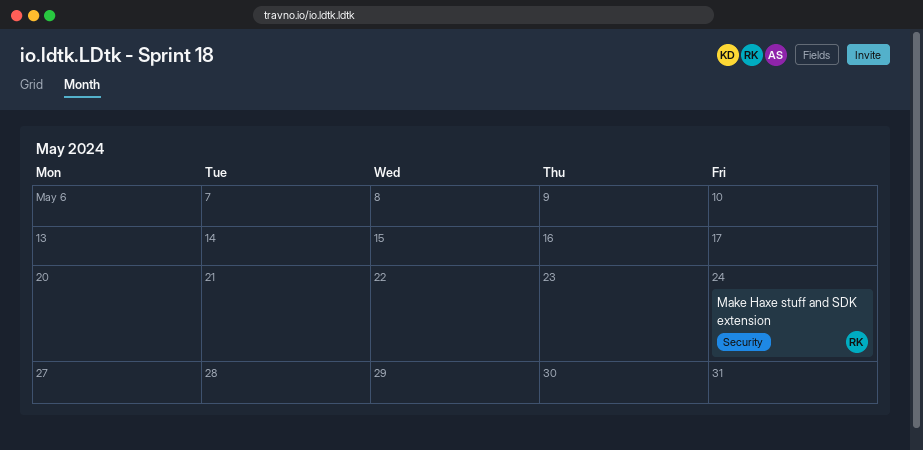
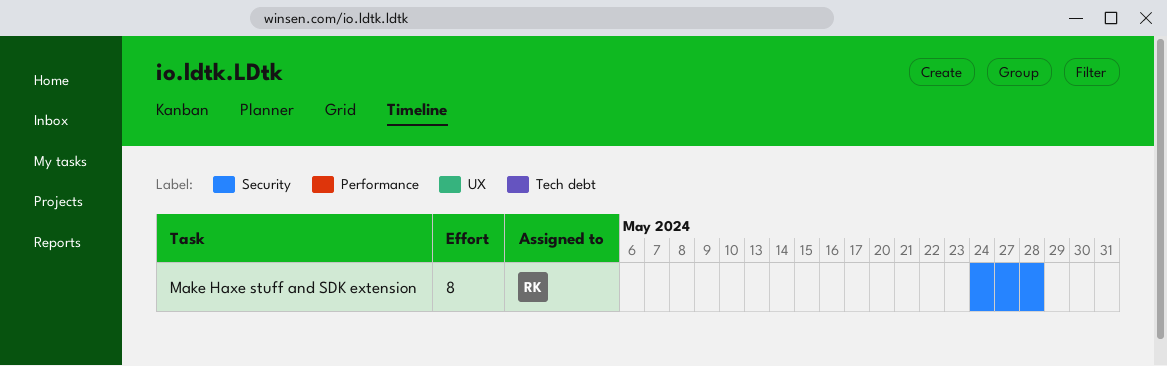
Make Haxe stuff and SDK extension, due: May 24 -> May 28

